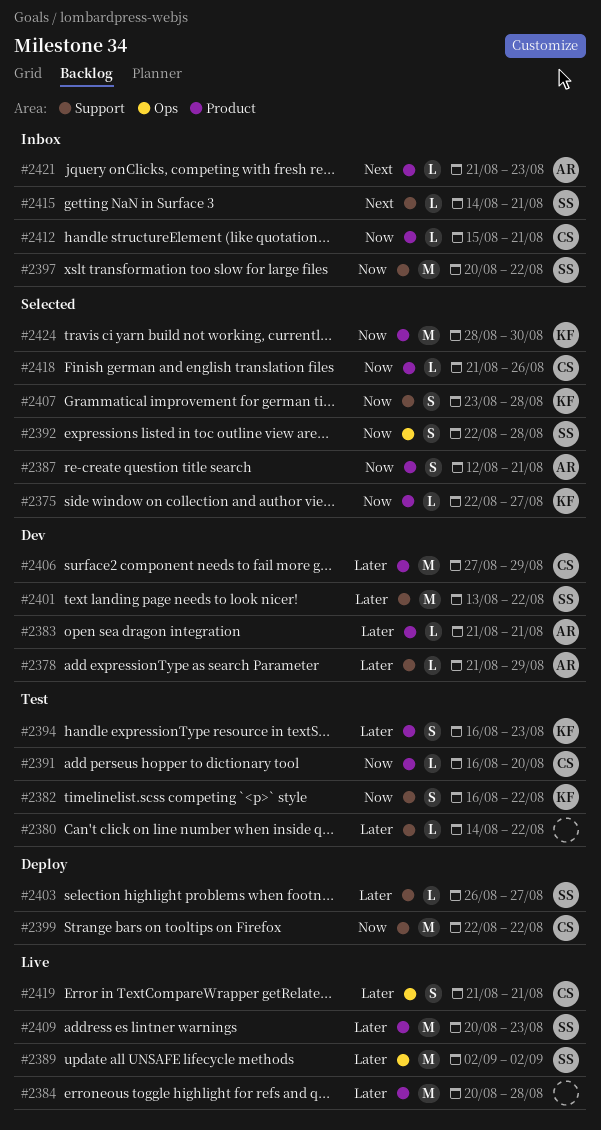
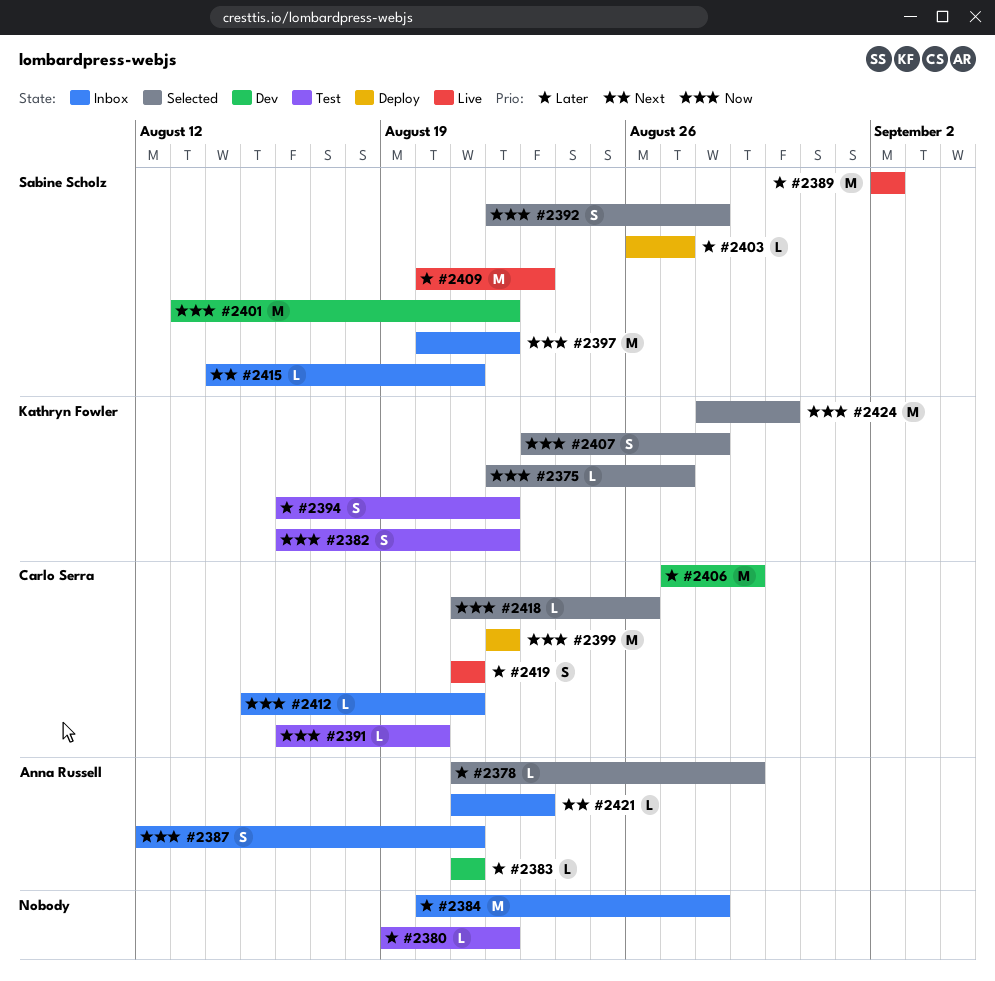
#2378, status: Dev -> Selected
#2380, start: Aug 14 -> Aug 19
#2384, status: Live -> Inbox
#2387, status: Selected -> Inbox
#2394, due: Aug 23 -> Aug 22
#2401, priority: Later -> Now

